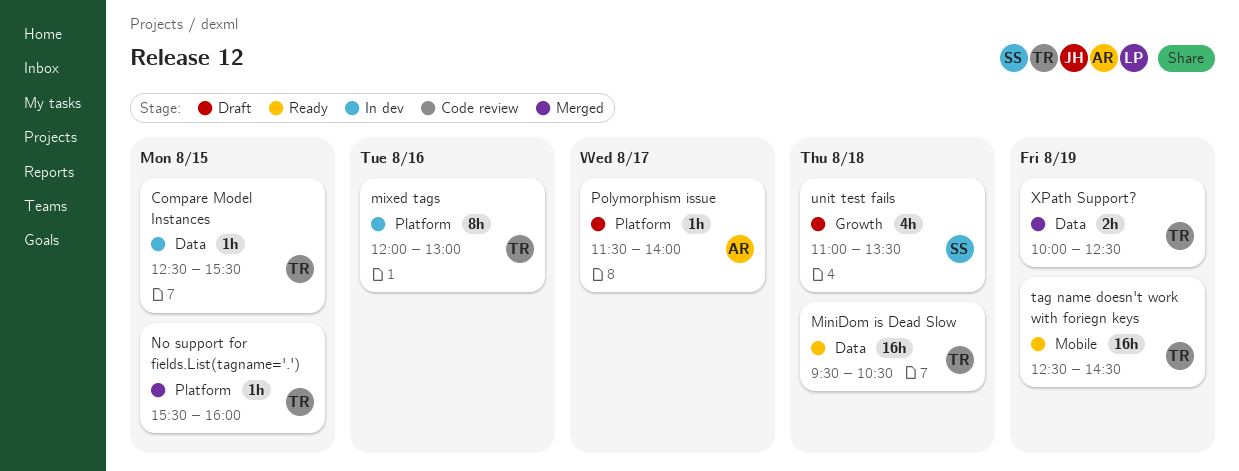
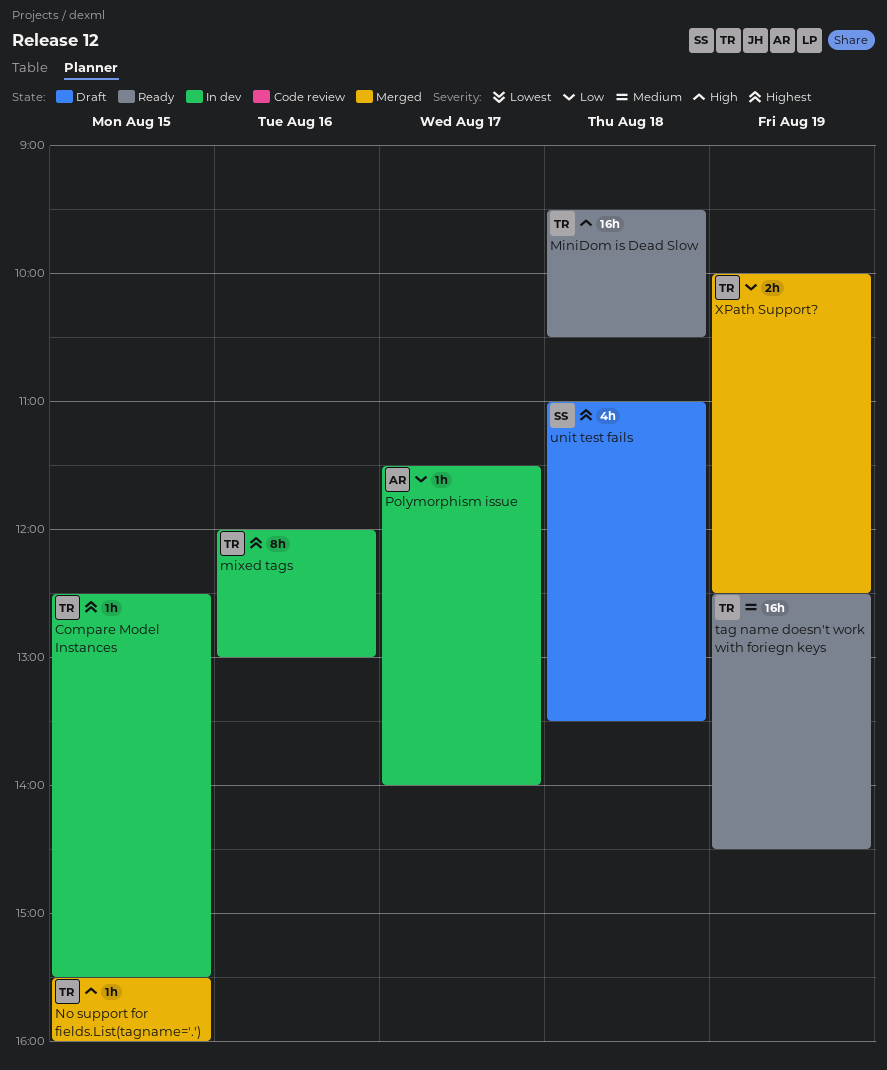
Polymorphism issue, status: Draft -> In dev

